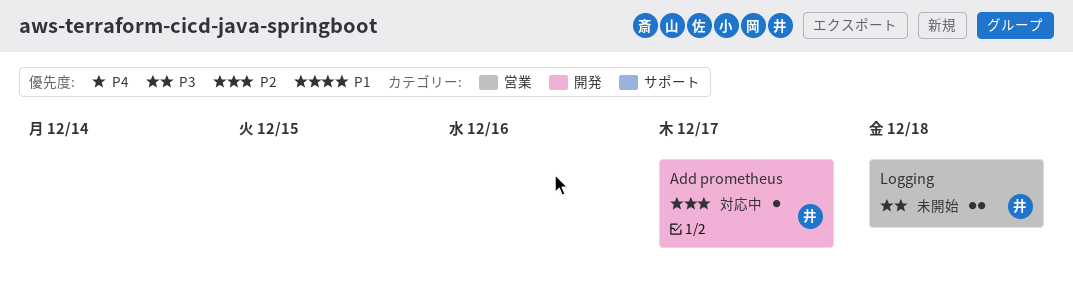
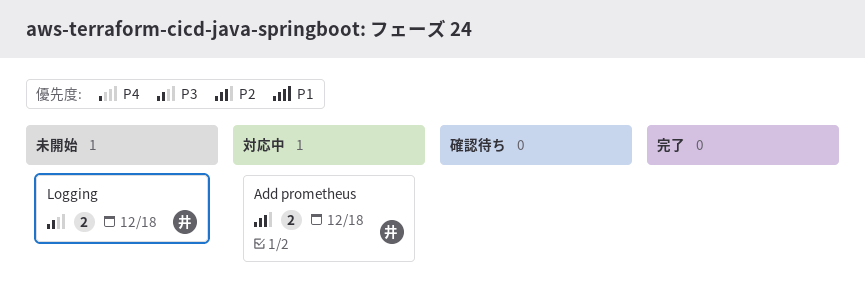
Add prometheus, estimate: 1 -> 2
Add prometheus, due: Dec 17 -> Dec 18

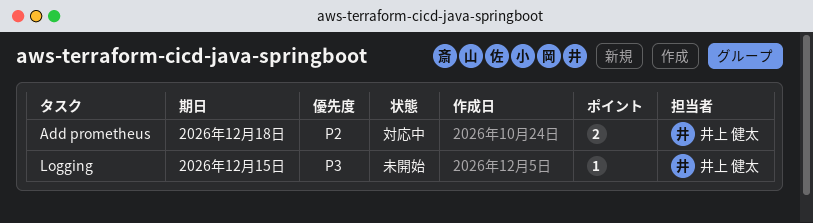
Logging, estimate: 2 -> 1
Logging, due: Dec 18 -> Dec 15

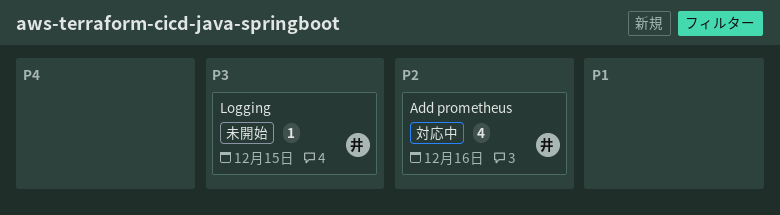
Add prometheus, estimate: 2 -> 4
Add prometheus, due: Dec 18 -> Dec 16

